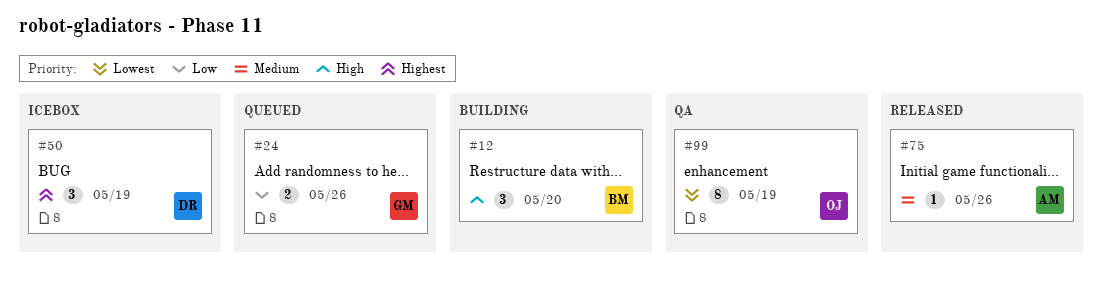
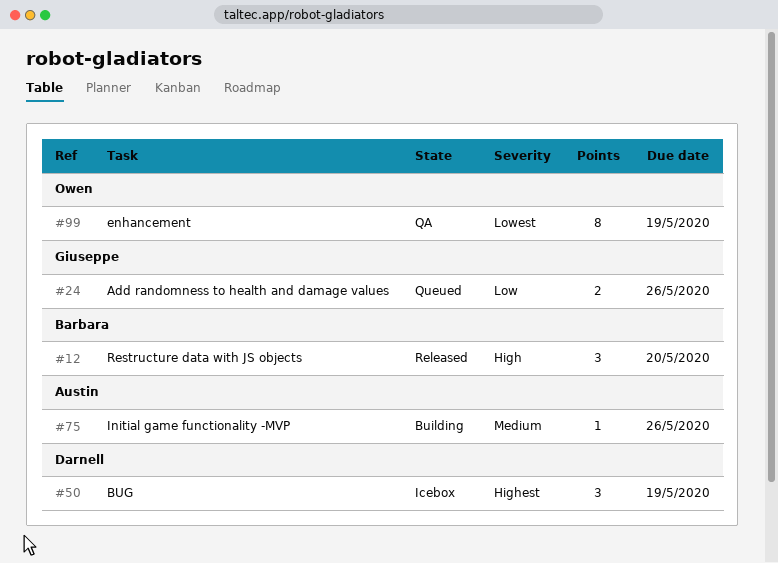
#12, status: Building -> Released
#75, status: Released -> Building

